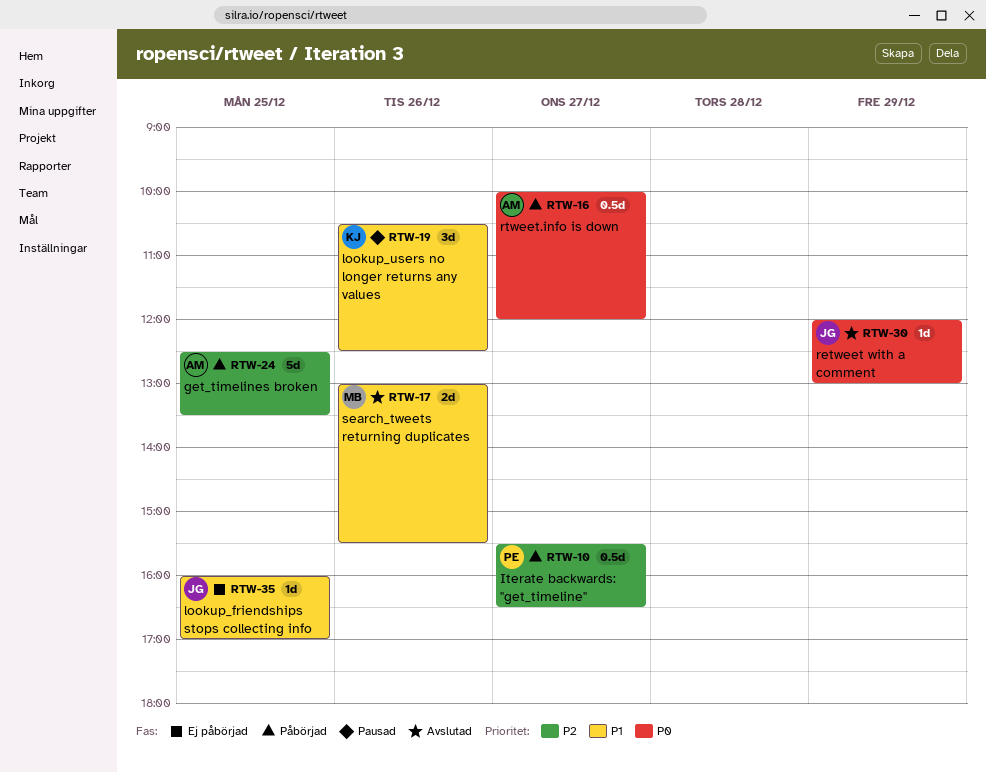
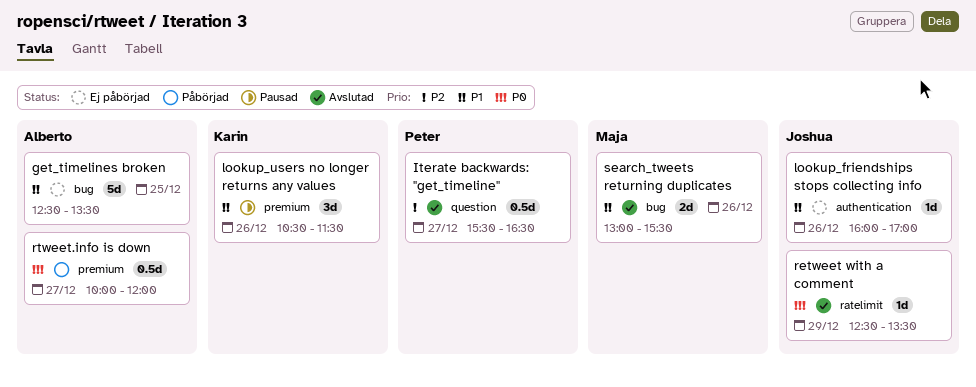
get_timelines broken, status: Påbörjad -> Ej påbörjad
get_timelines broken, priority: P2 -> P1
Iterate backwards: "get_timeline", status: Påbörjad -> Avslutad
lookup_friendships stops collecting info, day: Dec 25 -> Dec 26
lookup_users no longer returns any values, ends: 12:30 -> 11:30
retweet with a comment, begins: 12:00 -> 12:30
retweet with a comment, ends: 13:00 -> 13:30

